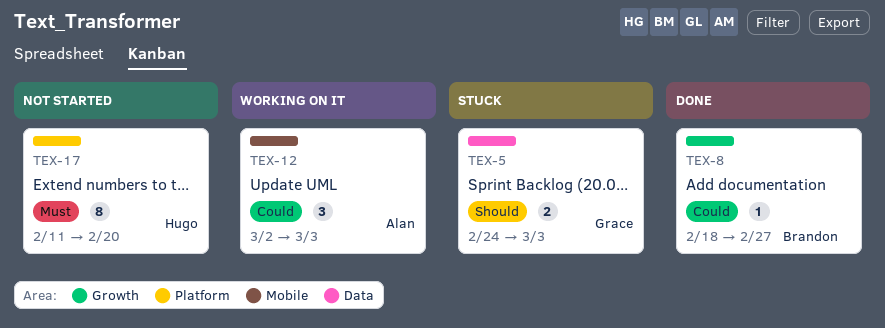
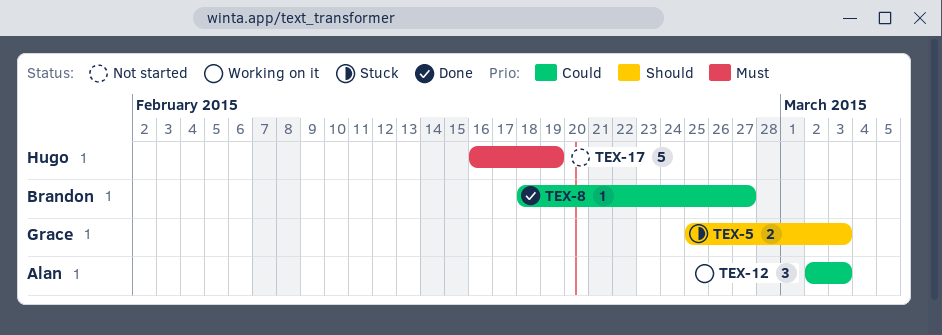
TEX-5, start: Feb 24 -> Feb 25
TEX-17, estimate: 8 -> 5
TEX-17, start: Feb 11 -> Feb 16
TEX-17, due: Feb 20 -> Feb 19

